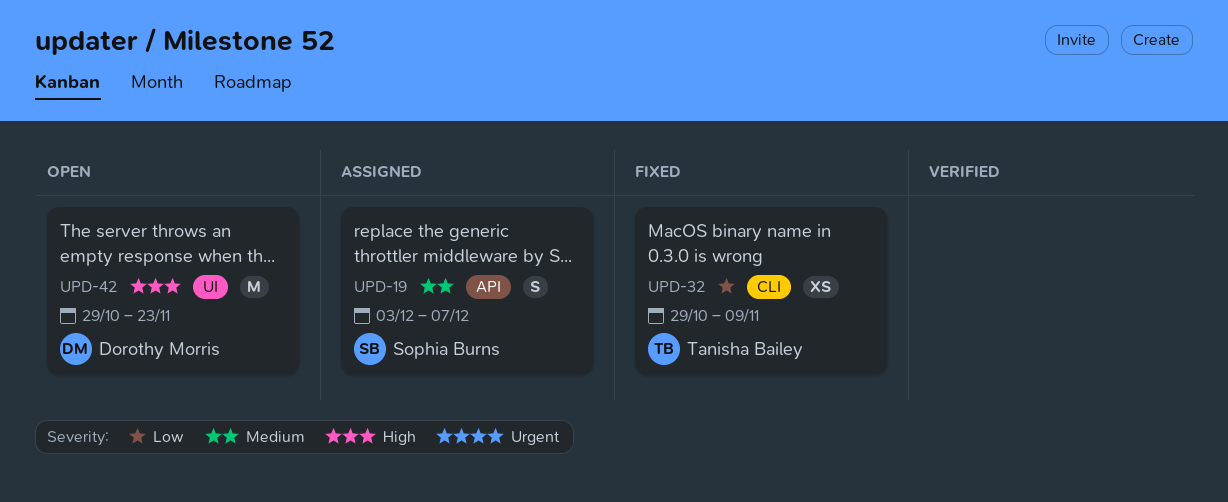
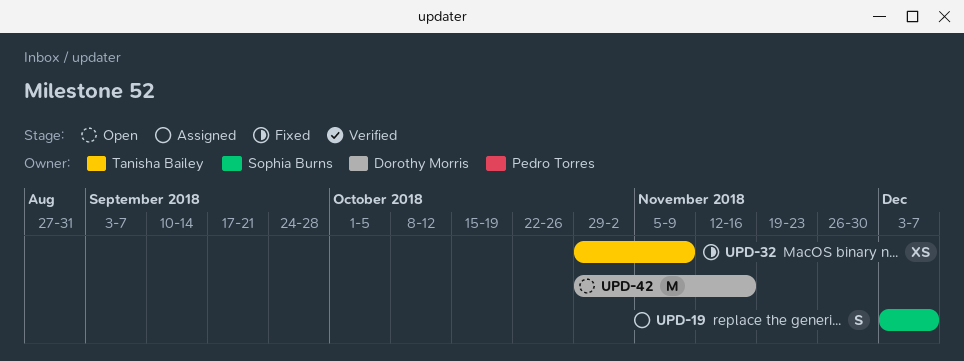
UPD-42, due: Nov 23 -> Nov 16

